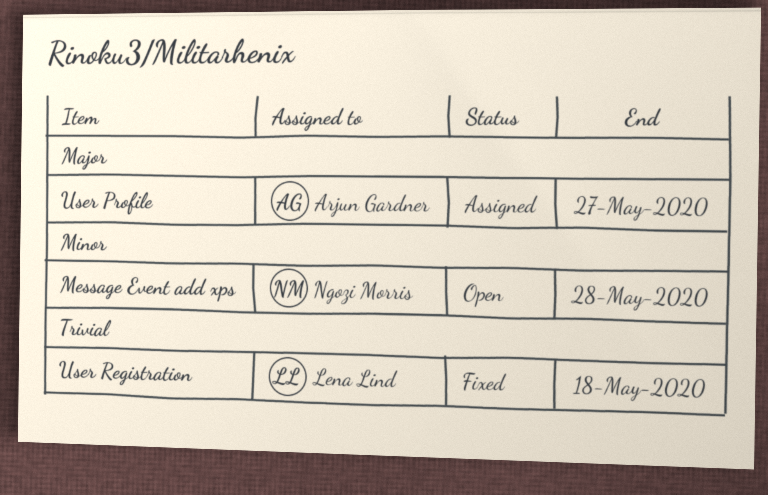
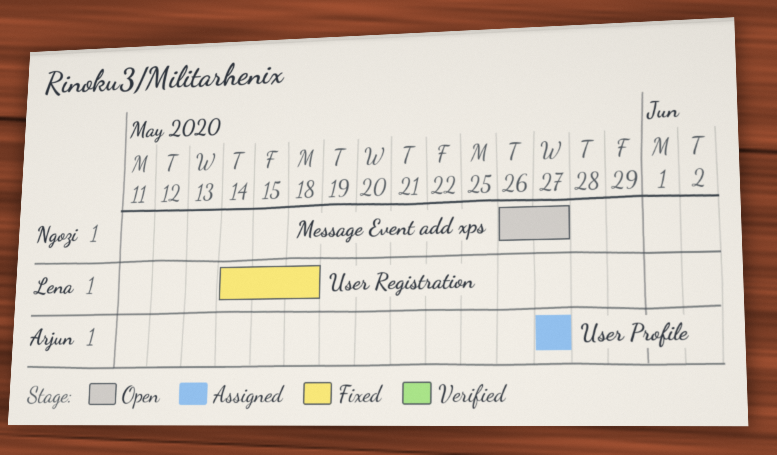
Message Event add xps, due: May 28 -> May 27

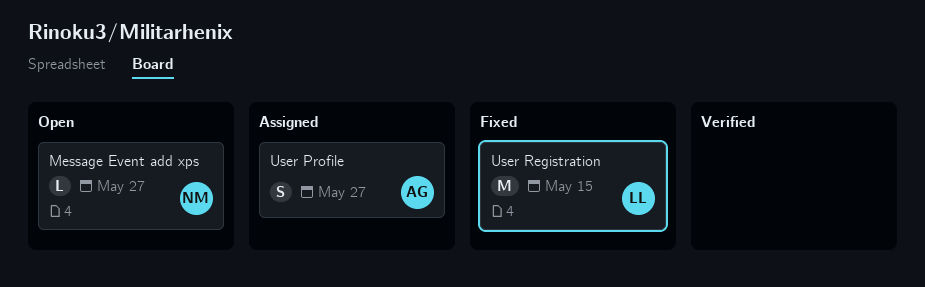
User Registration, due: May 18 -> May 15

